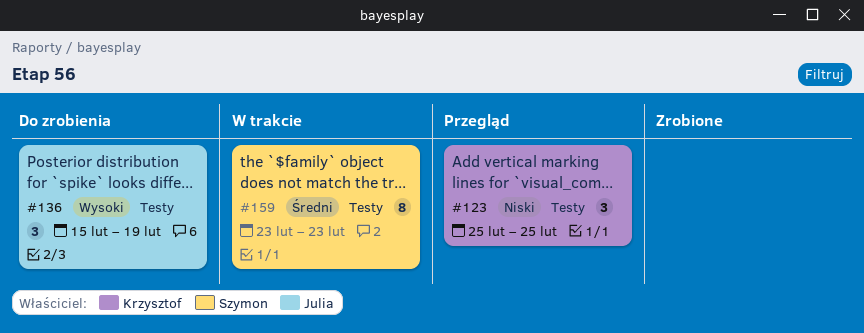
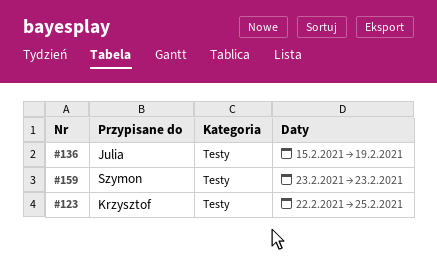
#123, start: Feb 25 -> Feb 22

